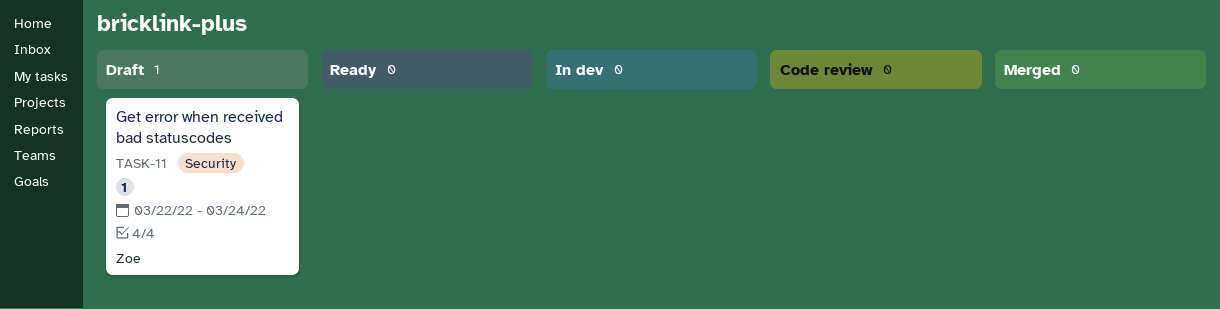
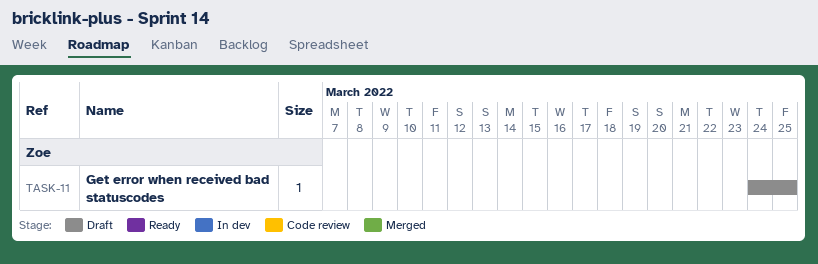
TASK-11, start: Mar 22 -> Mar 24
TASK-11, due: Mar 24 -> Mar 25

